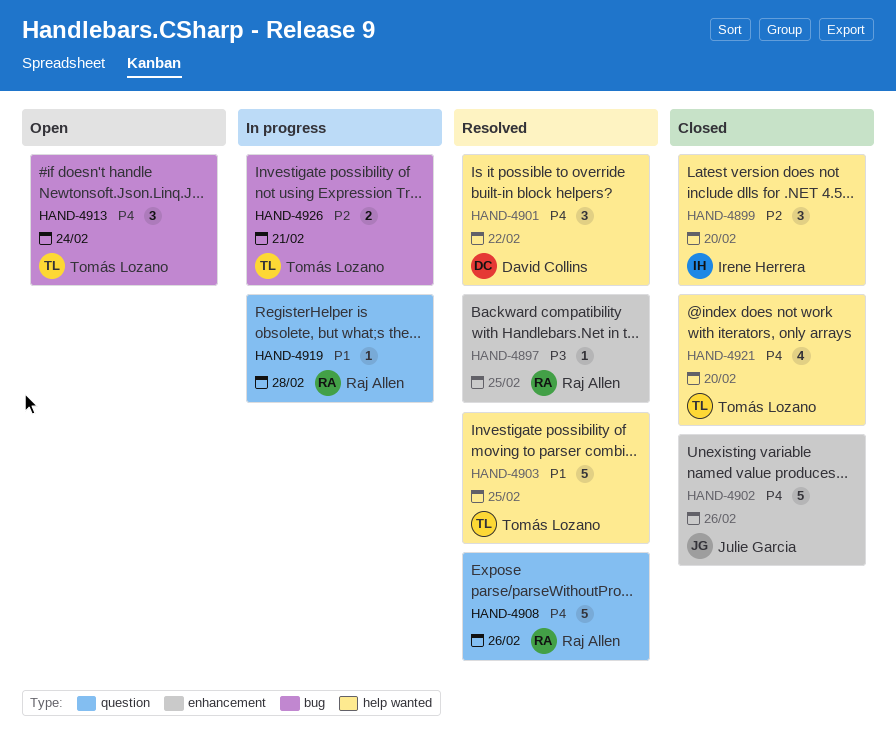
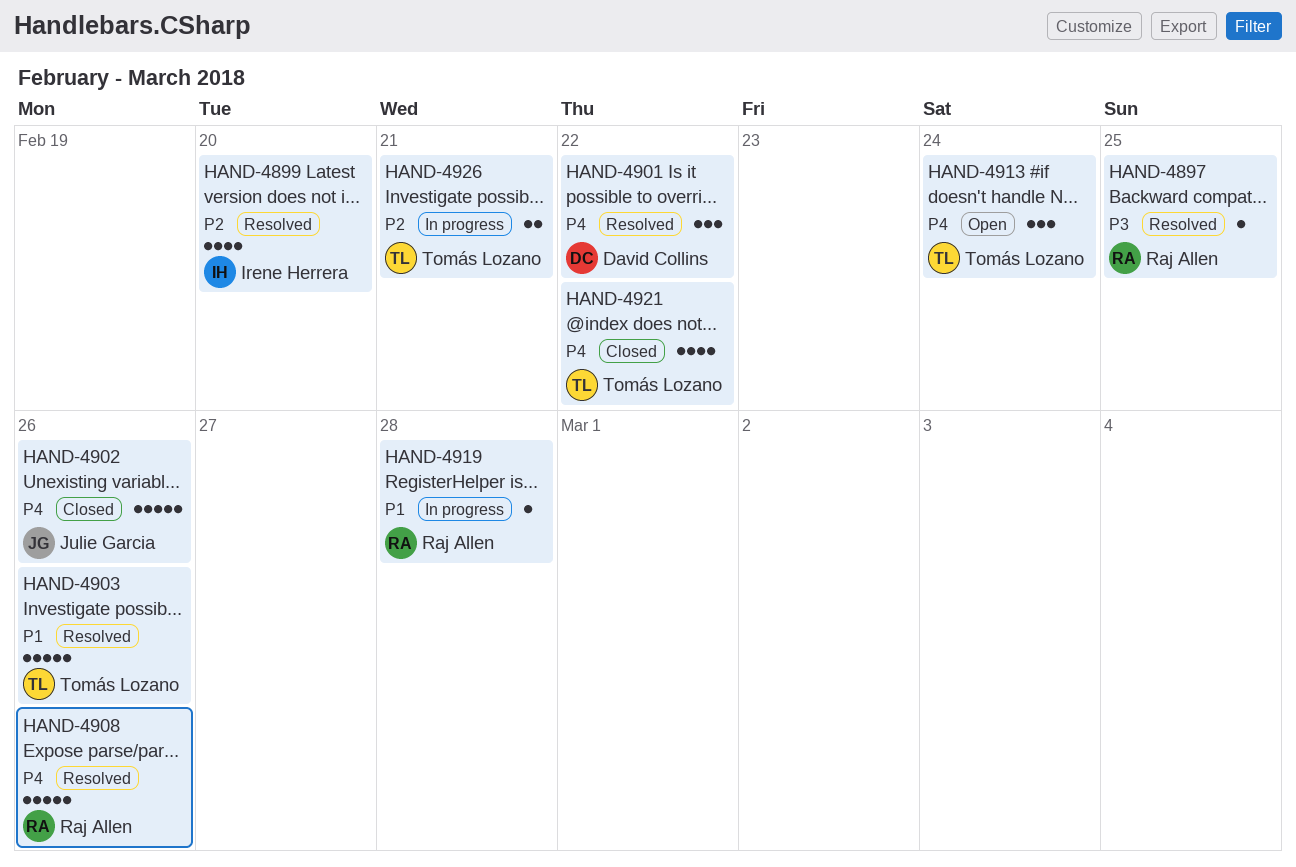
HAND-4899, status: Closed -> Resolved
HAND-4899, estimate: 3 -> 4
HAND-4903, due: Feb 25 -> Feb 26
HAND-4921, due: Feb 20 -> Feb 22

